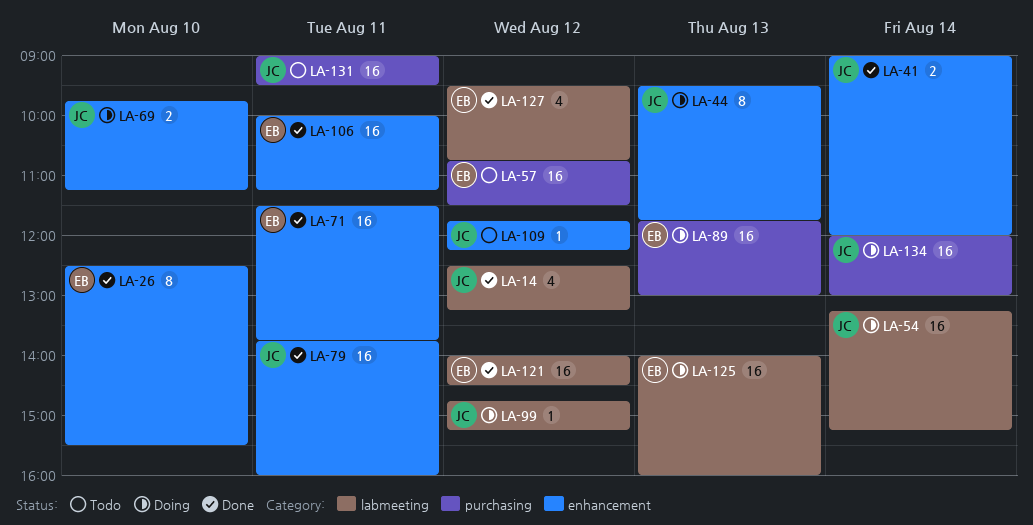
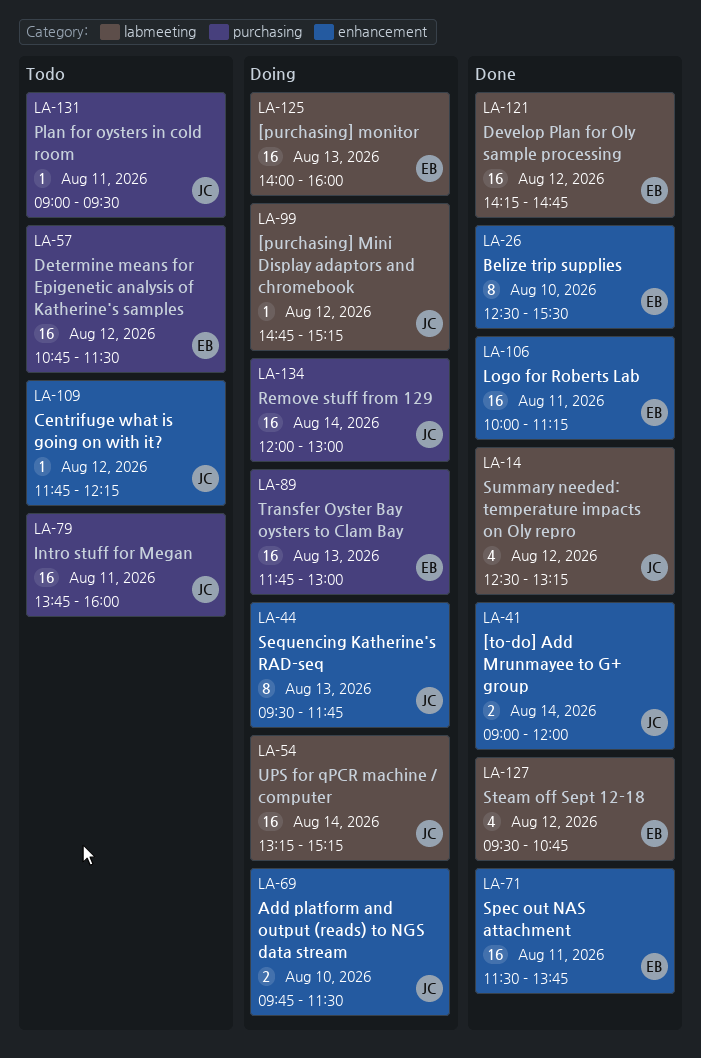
LA-69, ends: 11:15 -> 11:30
LA-79, status: Done -> Todo
LA-79, label: enhancement -> purchasing
LA-121, begins: 14:00 -> 14:15
LA-121, ends: 14:30 -> 14:45
LA-131, estimate: 16 -> 1

